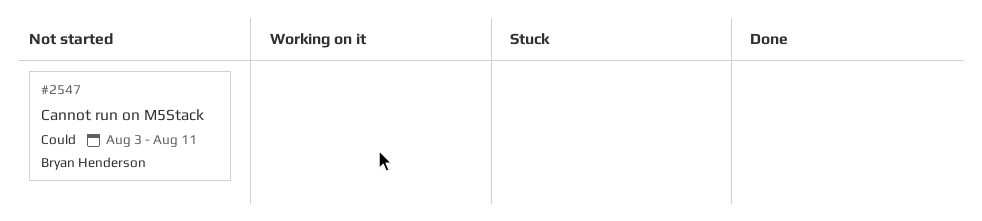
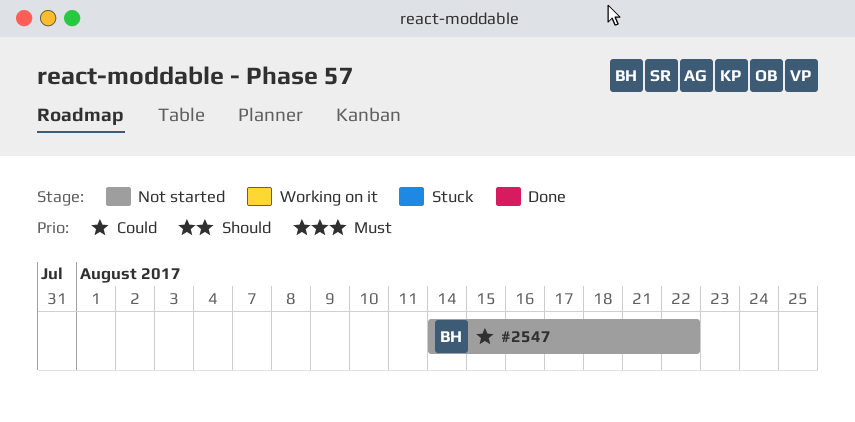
#2547, start: Aug 3 -> Aug 14
#2547, due: Aug 11 -> Aug 22

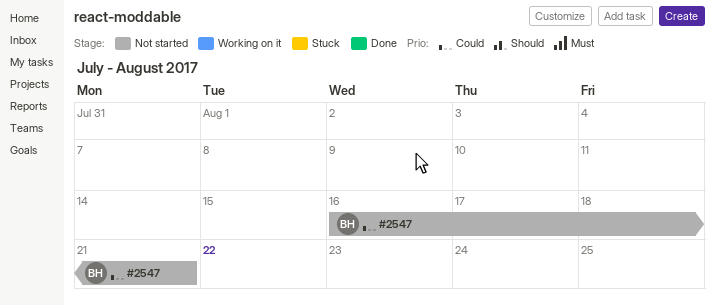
#2547, start: Aug 14 -> Aug 16
#2547, due: Aug 22 -> Aug 21

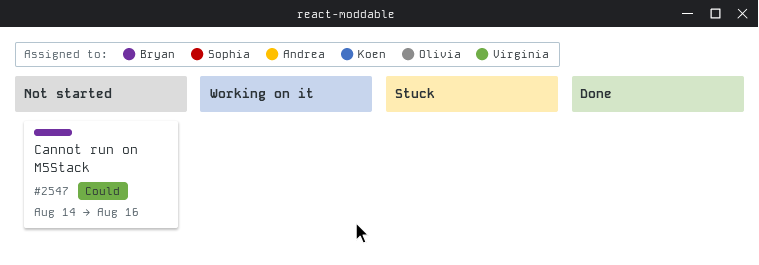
#2547, start: Aug 16 -> Aug 14
#2547, due: Aug 21 -> Aug 16

